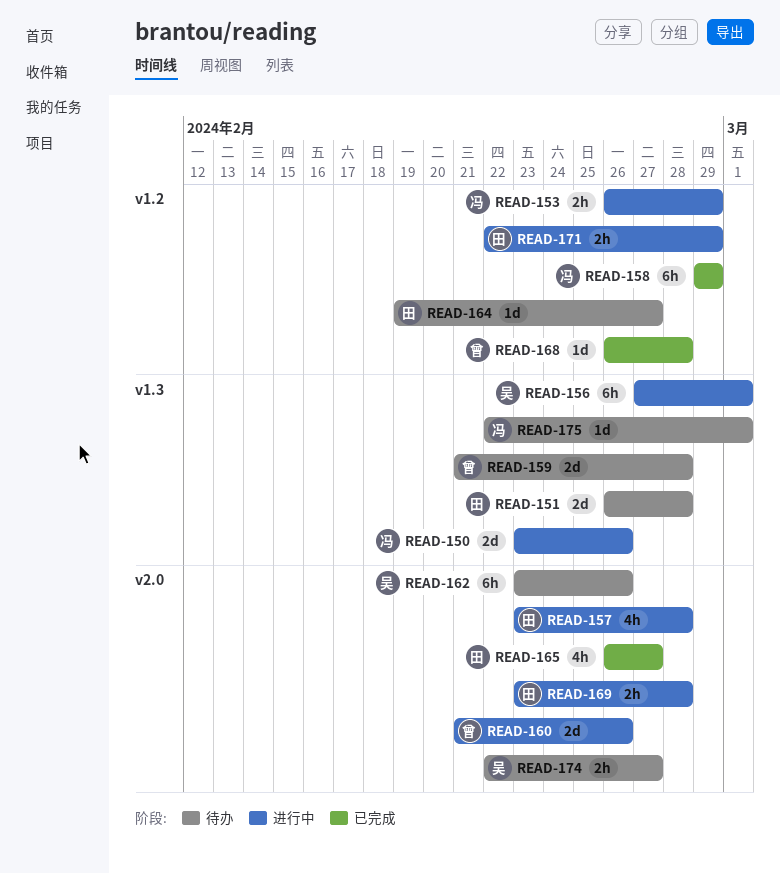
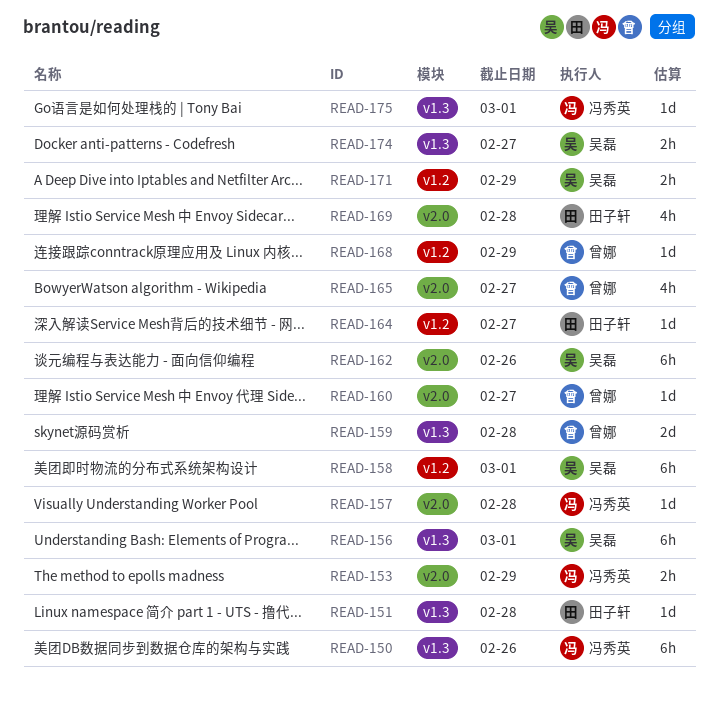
READ-150, estimate: 2d -> 6h
READ-151, estimate: 2d -> 1d
READ-153, label: v1.2 -> v2.0
READ-157, owner: 田子轩 -> 冯秀英
READ-157, estimate: 4h -> 1d
READ-158, owner: 冯秀英 -> 吴磊
READ-158, due: Feb 29 -> Mar 1
READ-160, estimate: 2d -> 1d
READ-160, due: Feb 26 -> Feb 27
READ-165, owner: 田子轩 -> 曾娜
READ-168, due: Feb 28 -> Feb 29
READ-169, estimate: 2h -> 4h
READ-171, owner: 田子轩 -> 吴磊
READ-174, label: v2.0 -> v1.3

